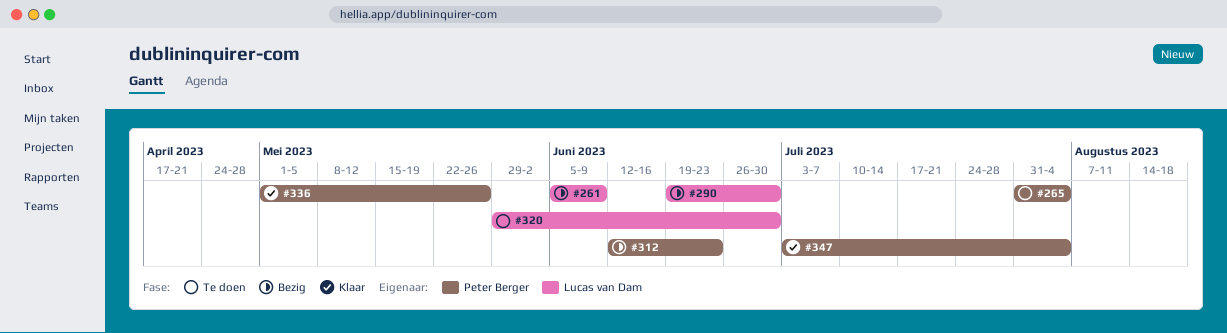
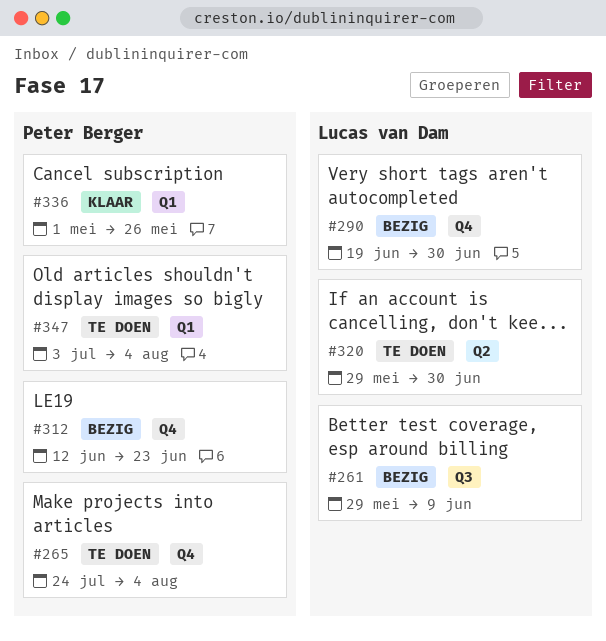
#261, start: Jun 5 -> May 29
#265, start: Jul 31 -> Jul 24
#347, status: Klaar -> Te doen

